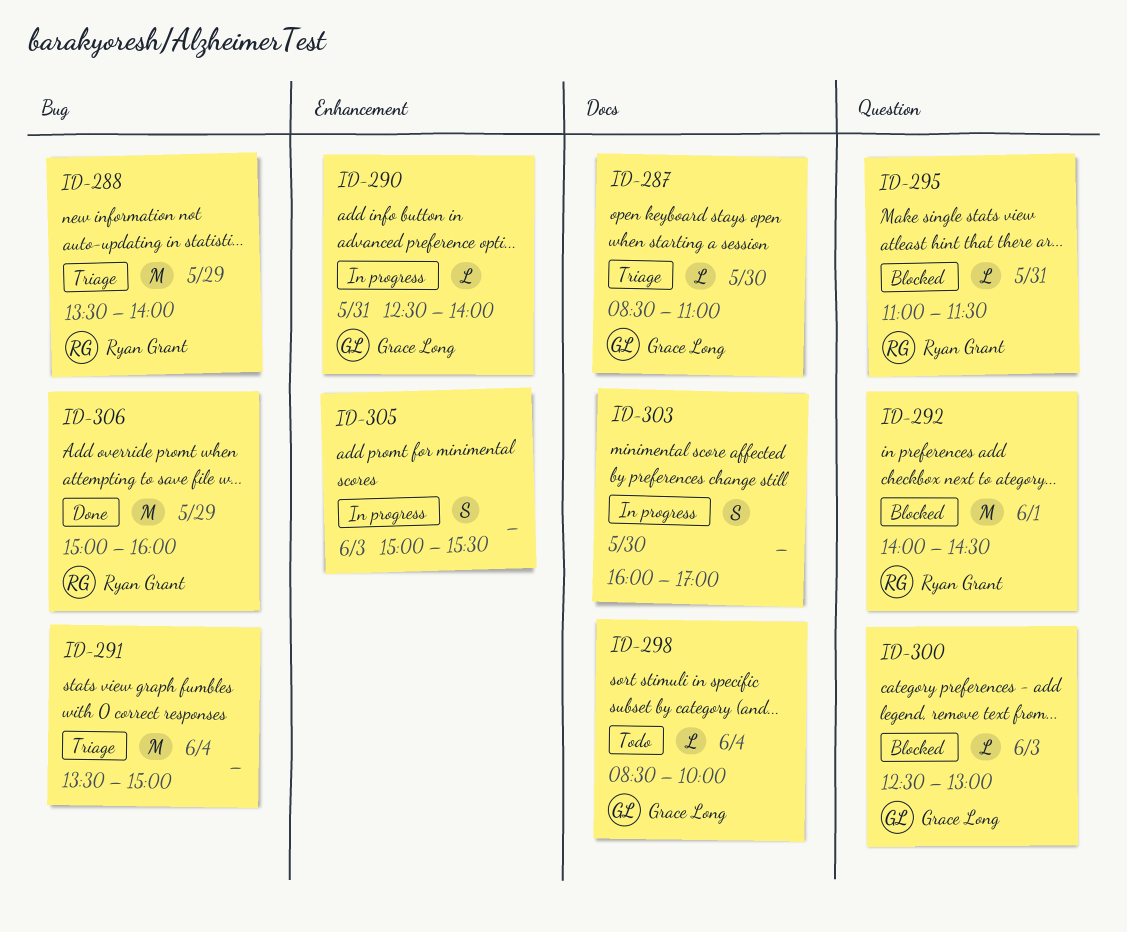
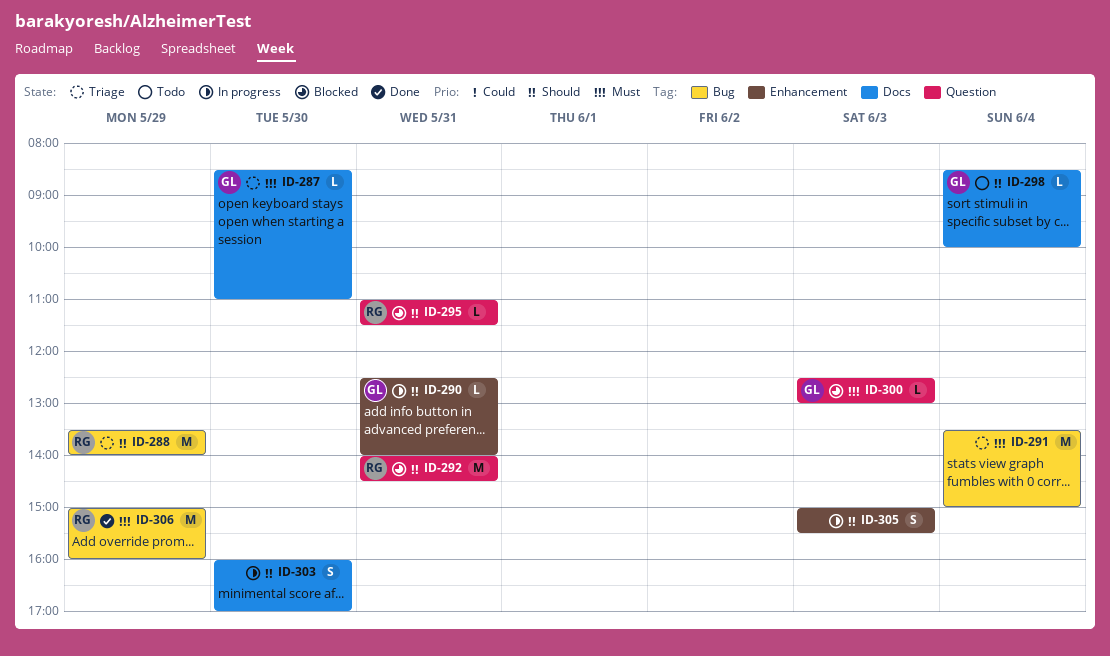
ID-292, day: Jun 1 -> May 31

